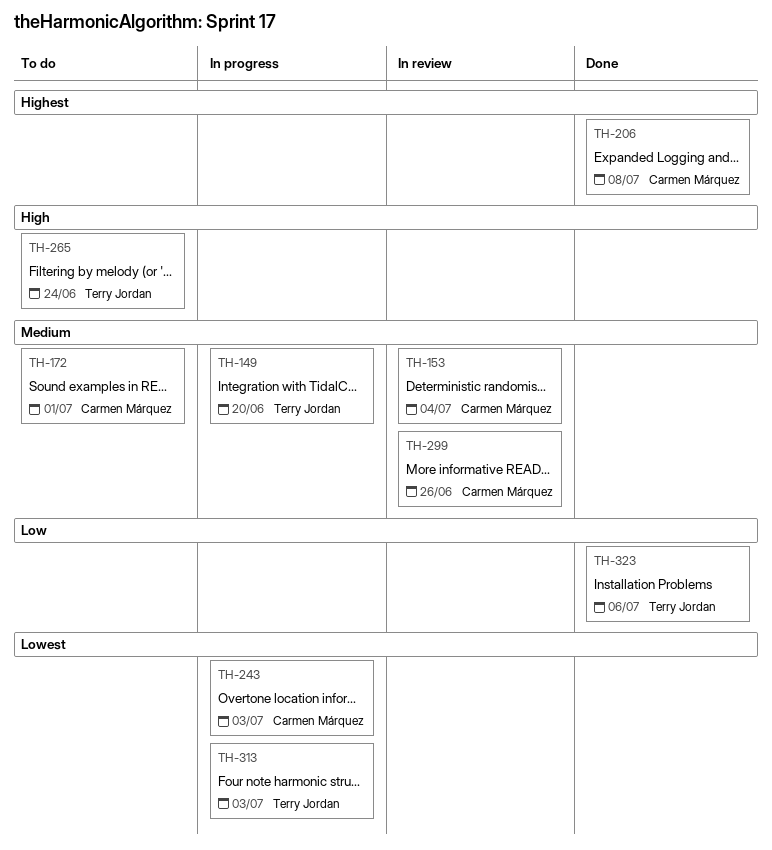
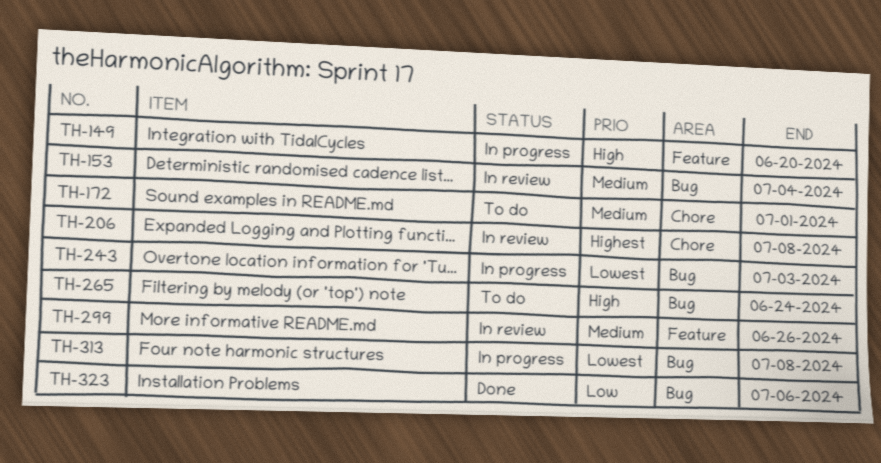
TH-149, priority: Medium -> High
TH-206, status: Done -> In review
TH-313, due: Jul 3 -> Jul 8

